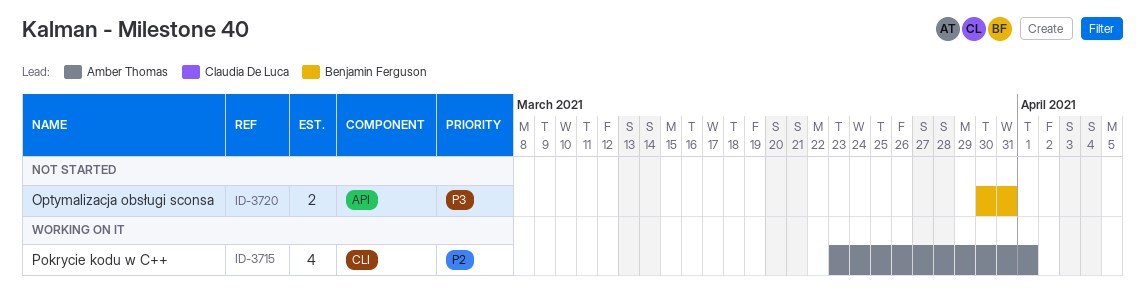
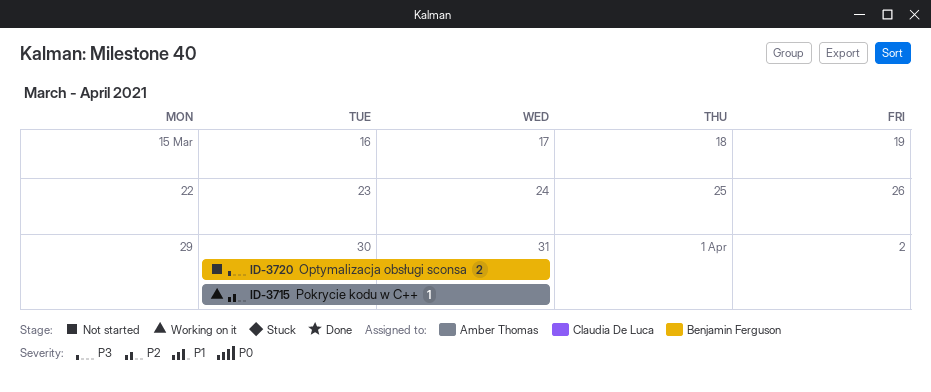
ID-3715, estimate: 4 -> 1
ID-3715, start: Mar 23 -> Mar 30
ID-3715, due: Apr 1 -> Mar 31

